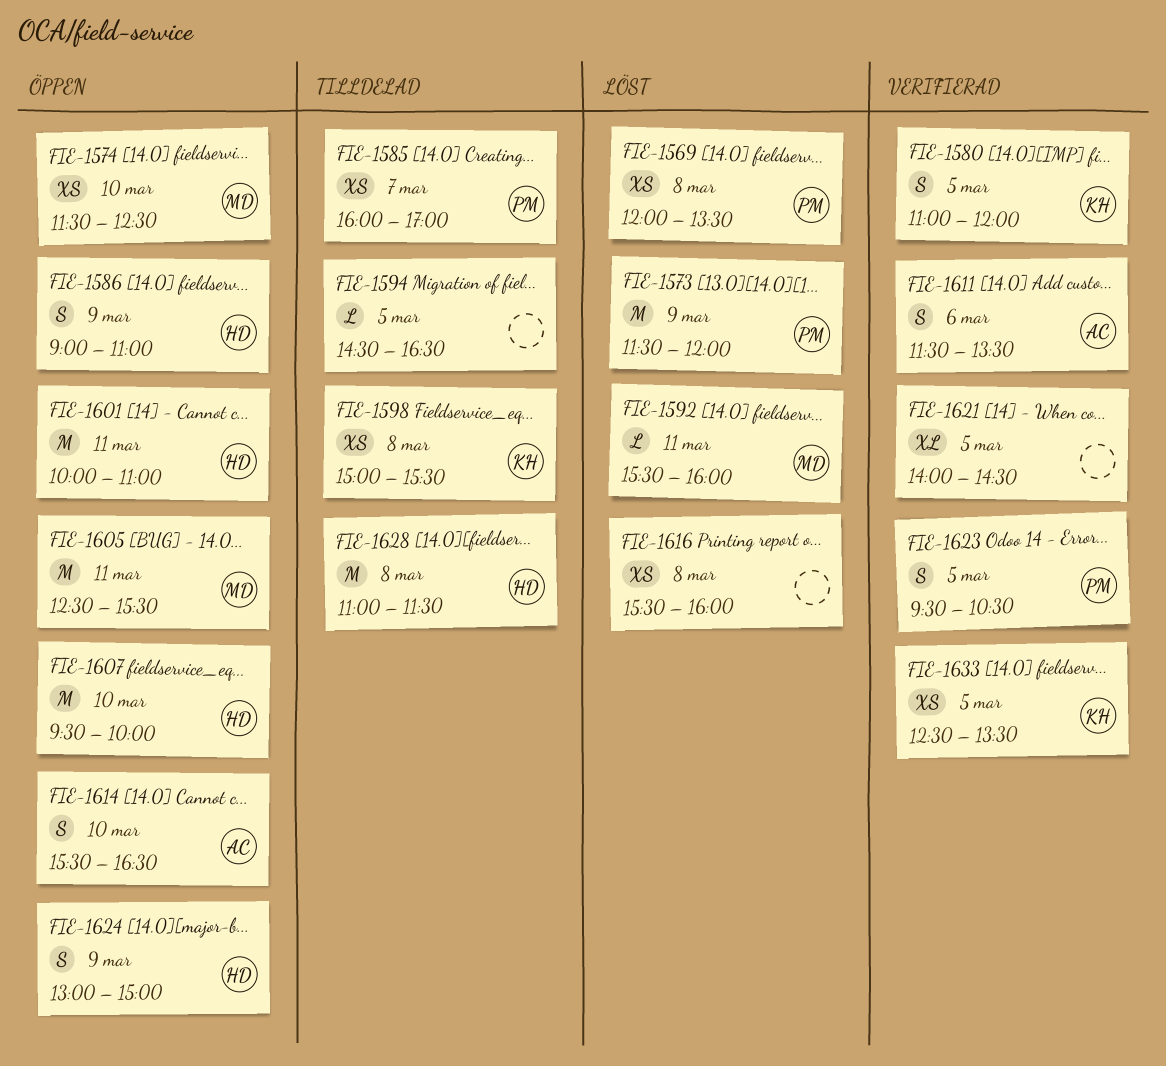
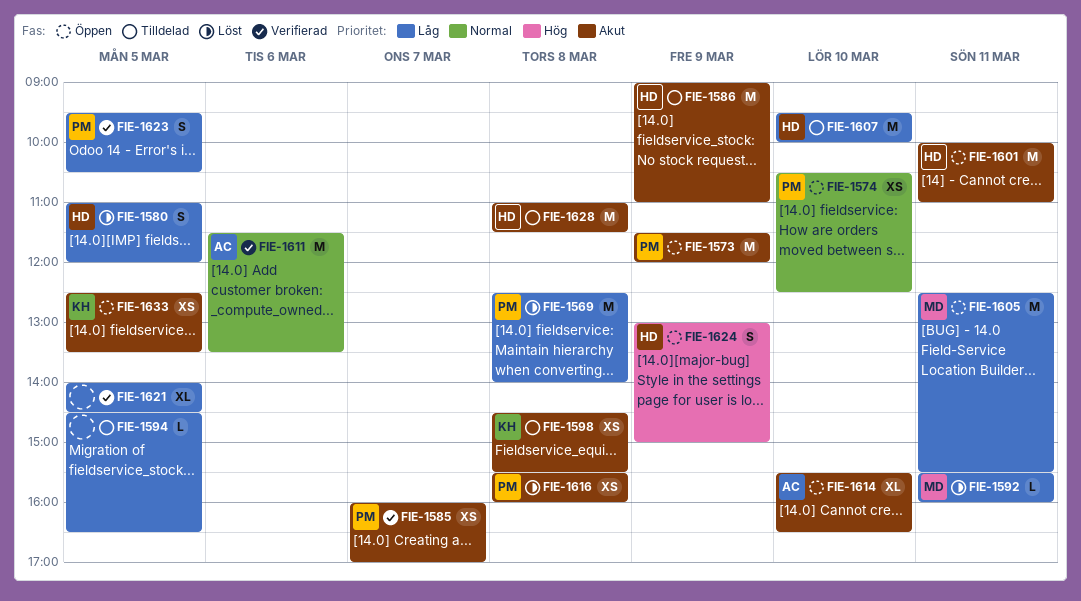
FIE-1569, estimate: XS -> M
FIE-1569, begins: 12:00 -> 12:30
FIE-1569, ends: 13:30 -> 14:00
FIE-1573, status: Löst -> Öppen
FIE-1574, owner: MD -> PM
FIE-1574, begins: 11:30 -> 10:30
FIE-1580, status: Verifierad -> Löst
FIE-1580, owner: KH -> HD
FIE-1585, status: Tilldelad -> Verifierad
FIE-1586, status: Öppen -> Tilldelad
FIE-1586, estimate: S -> M
FIE-1598, begins: 15:00 -> 14:30
FIE-1607, status: Öppen -> Tilldelad
FIE-1611, estimate: S -> M
FIE-1614, estimate: S -> XL
FIE-1616, owner: none -> PM
FIE-1633, status: Verifierad -> Öppen

